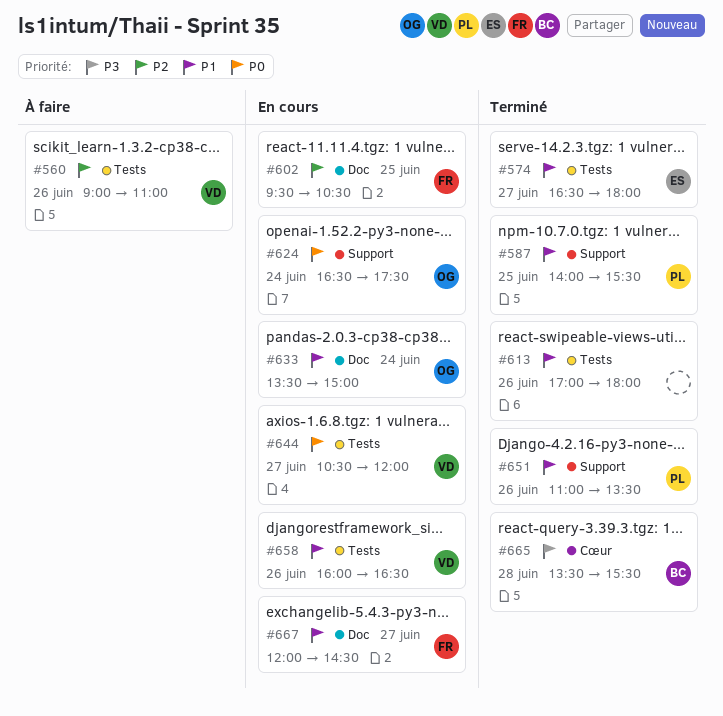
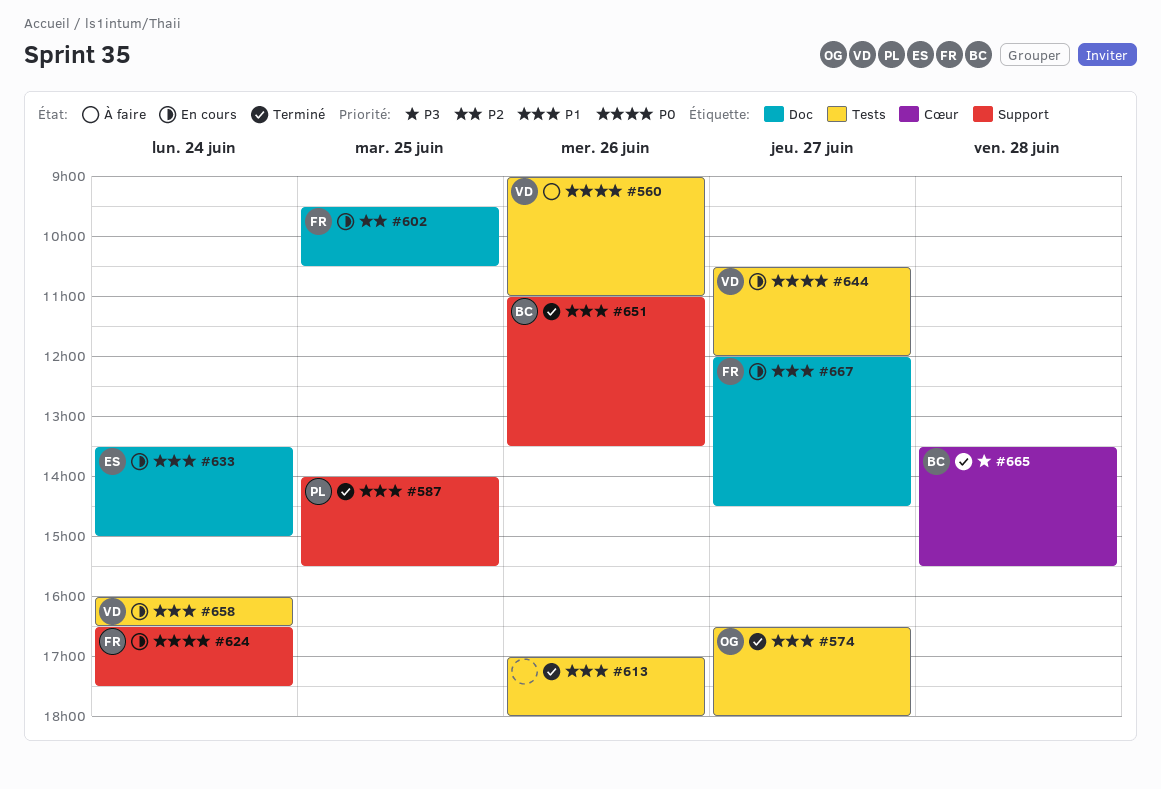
#560, priority: P2 -> P0
#574, owner: ES -> OG
#624, owner: OG -> FR
#633, owner: OG -> ES
#651, owner: PL -> BC
#658, day: Jun 26 -> Jun 24

